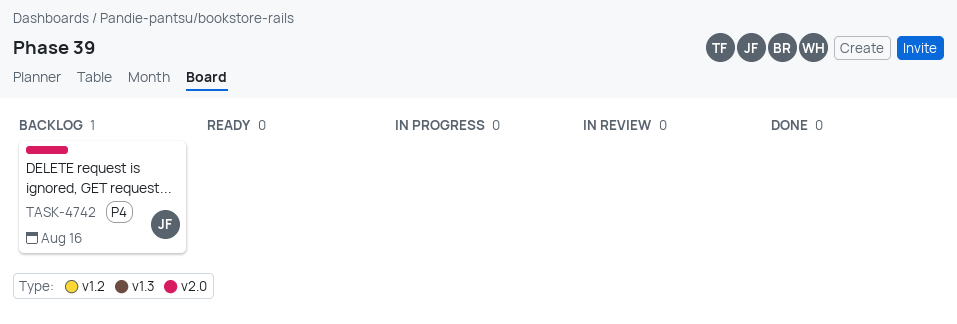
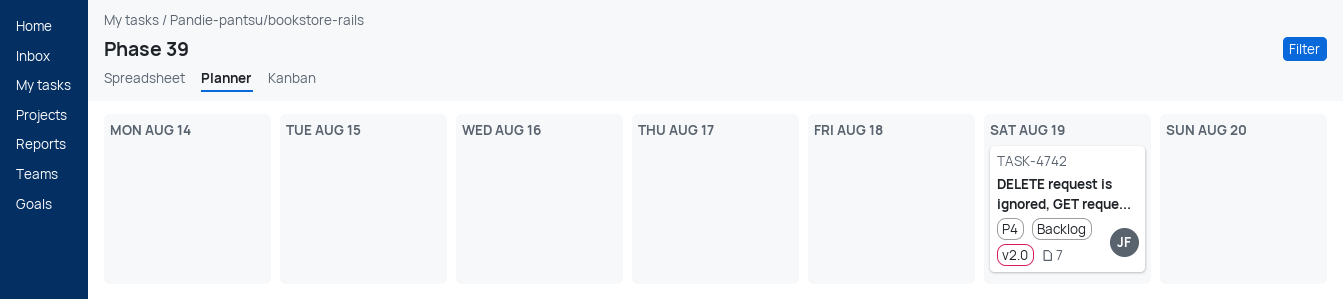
TASK-4742, due: Aug 16 -> Aug 19

